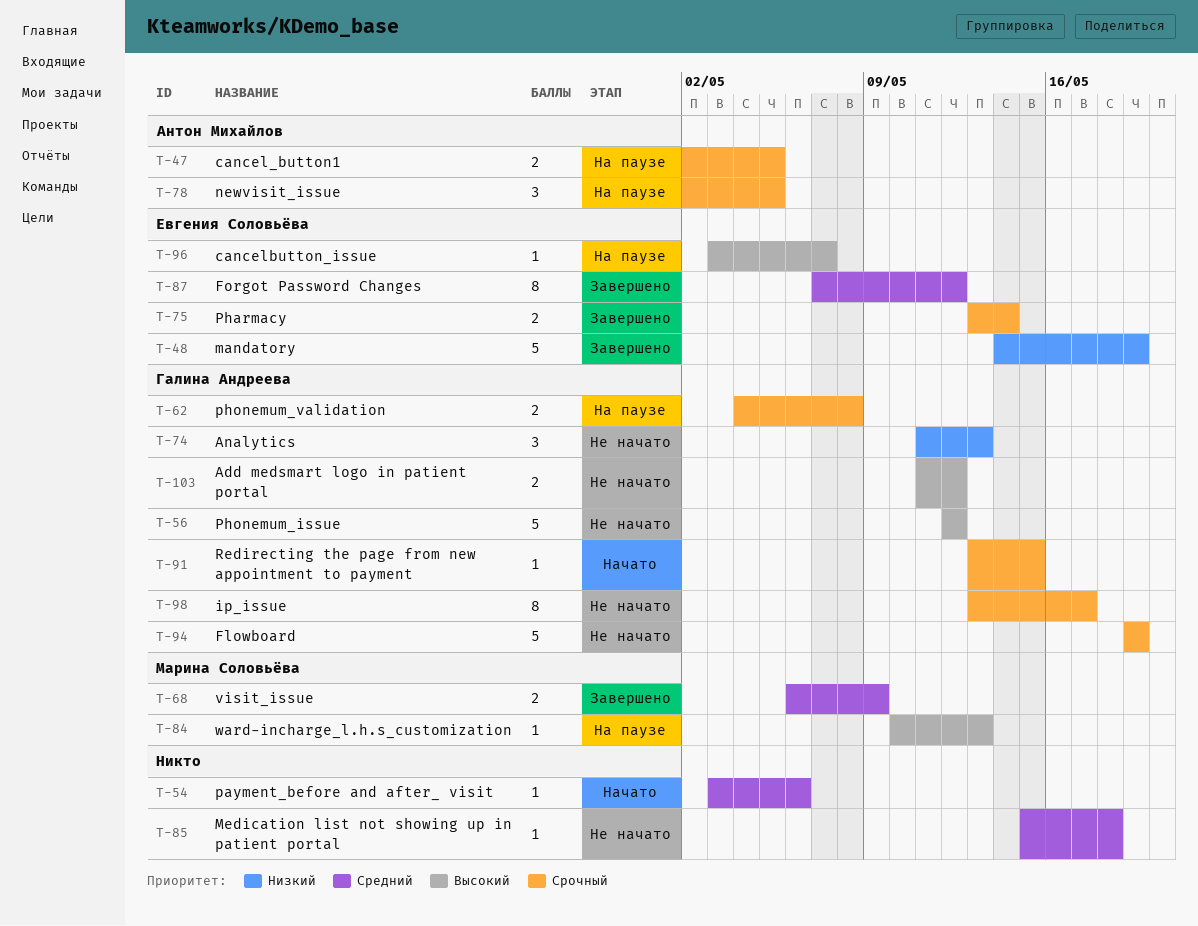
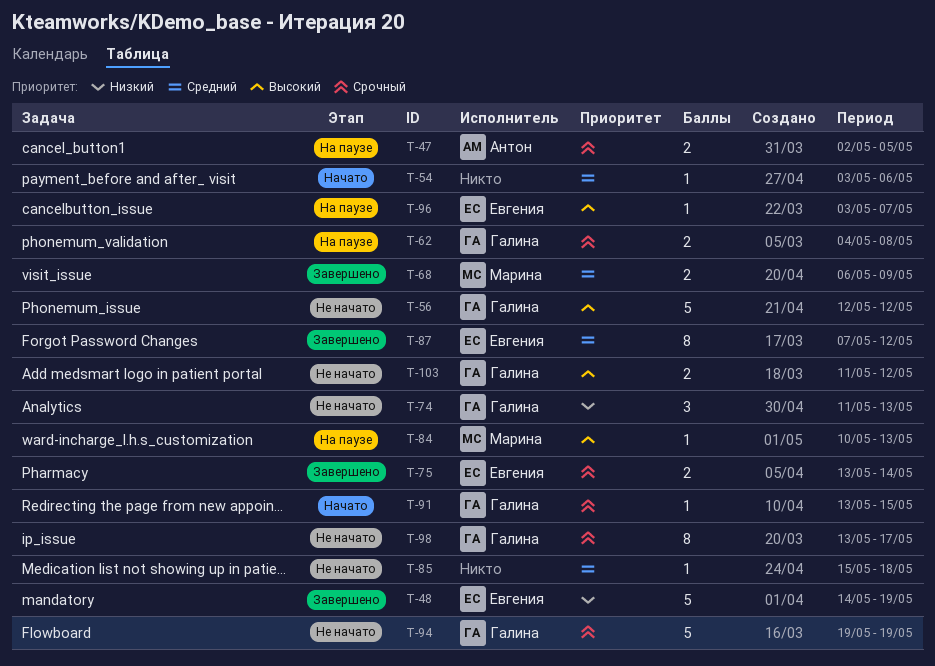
T-78: present -> none

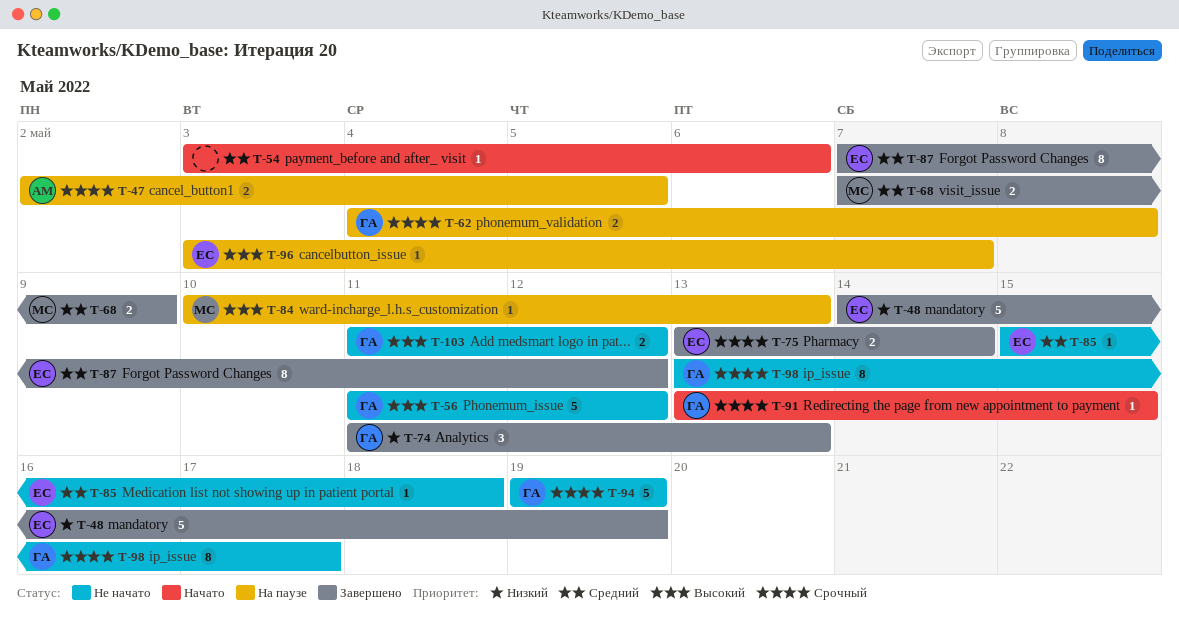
T-56, start: May 12 -> May 11
T-68, start: May 6 -> May 7
T-74, status: Не начато -> Завершено
T-85, owner: none -> Евгения

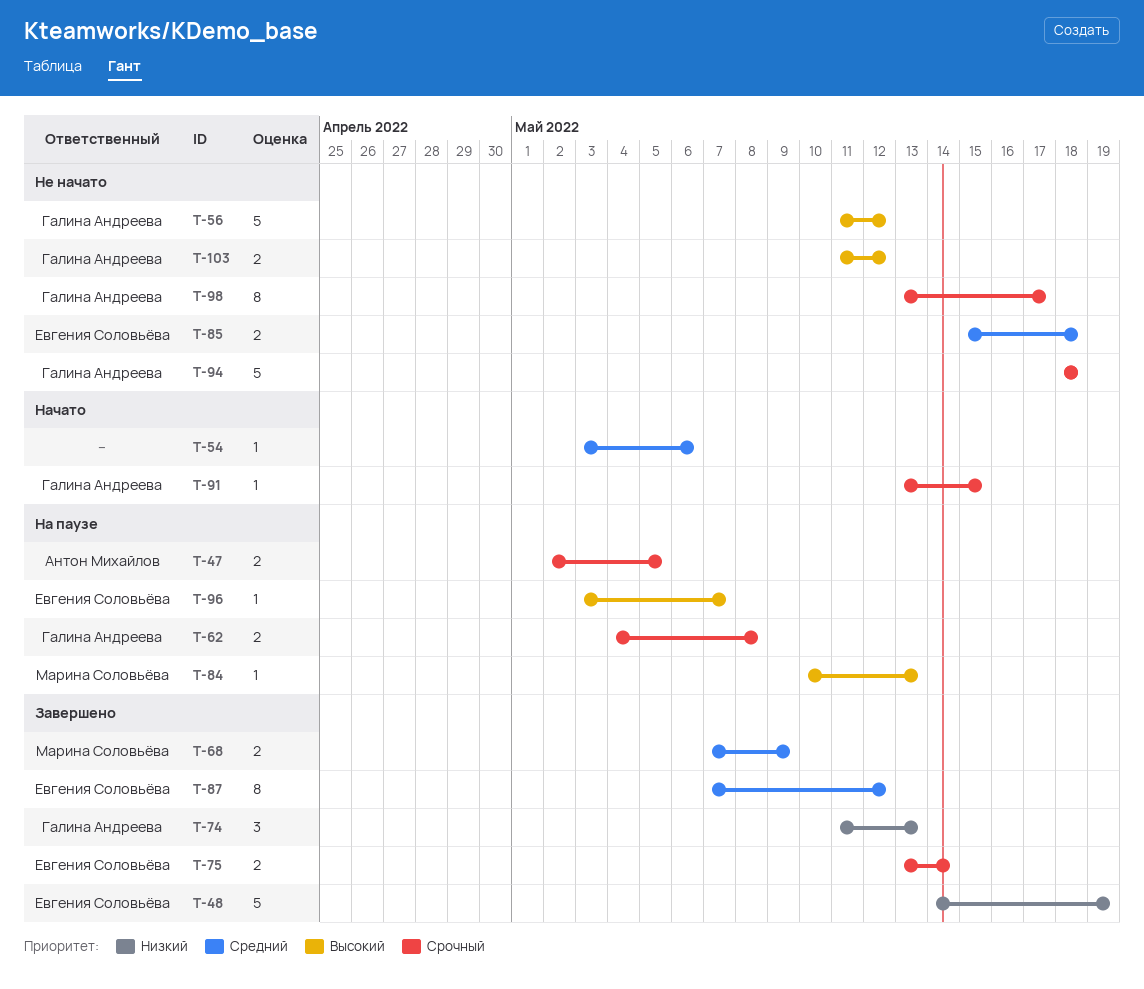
T-85, estimate: 1 -> 2
T-94, start: May 19 -> May 18
T-94, due: May 19 -> May 18

